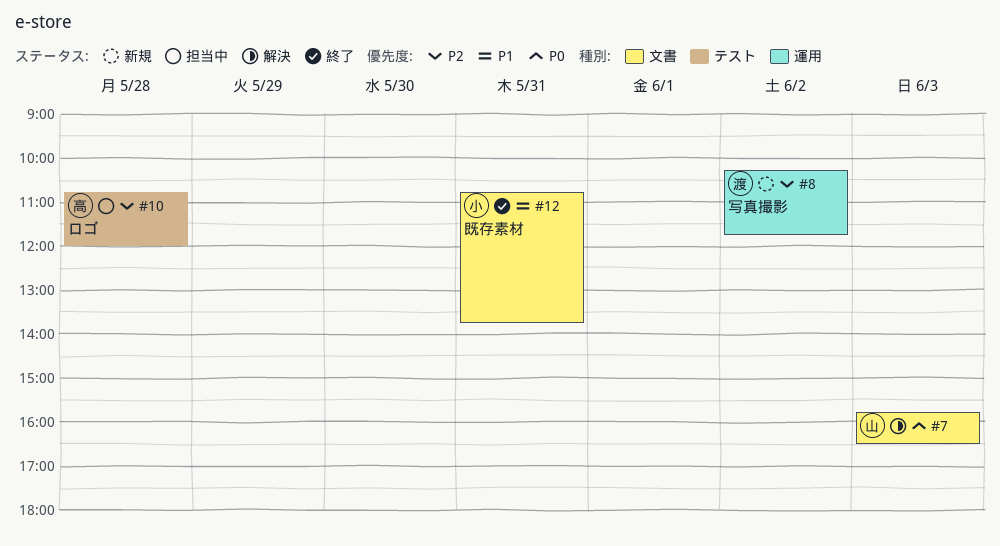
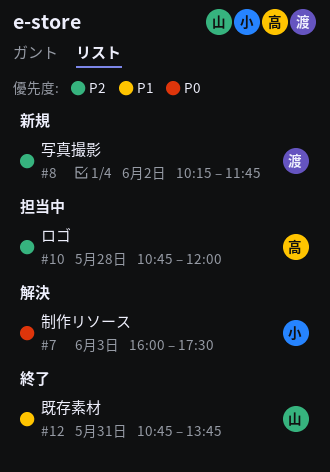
#7, owner: 山 -> 小
#7, begins: 15:45 -> 16:00
#7, ends: 16:30 -> 17:30
#12, owner: 小 -> 山

